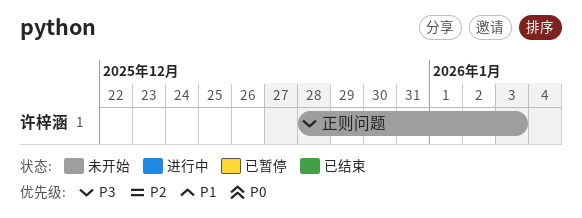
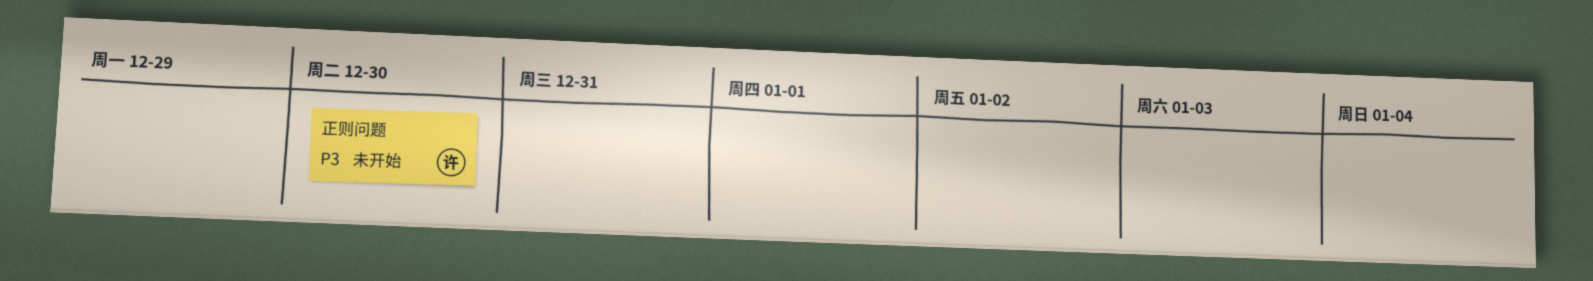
正则问题, due: Jan 3 -> Dec 30

